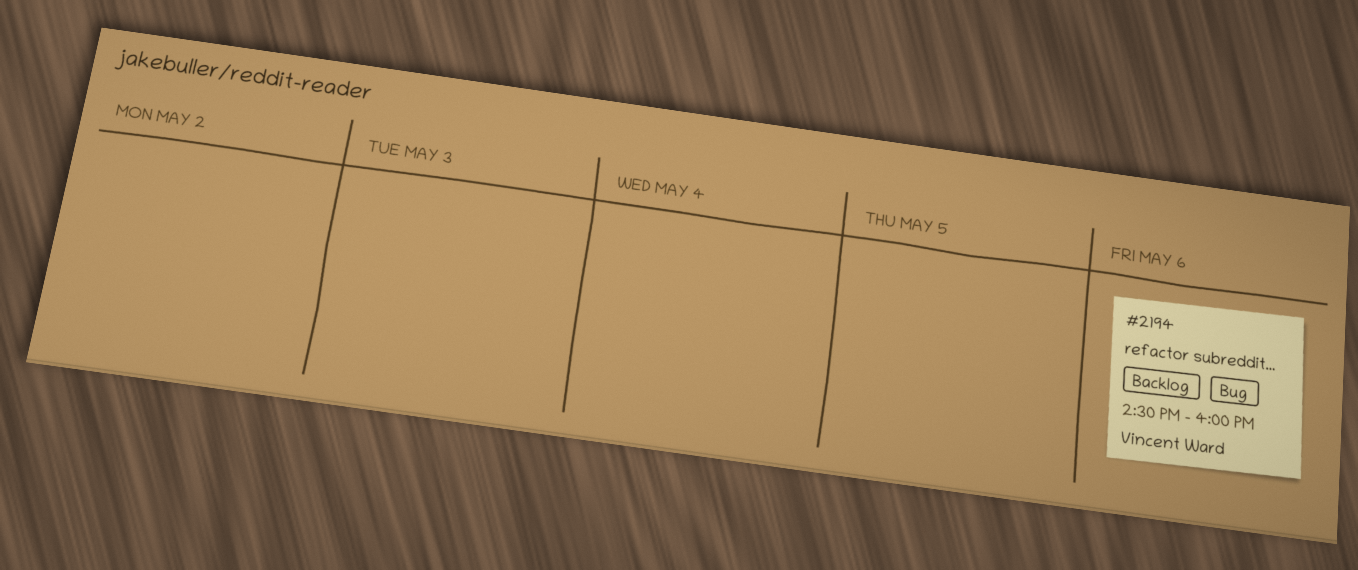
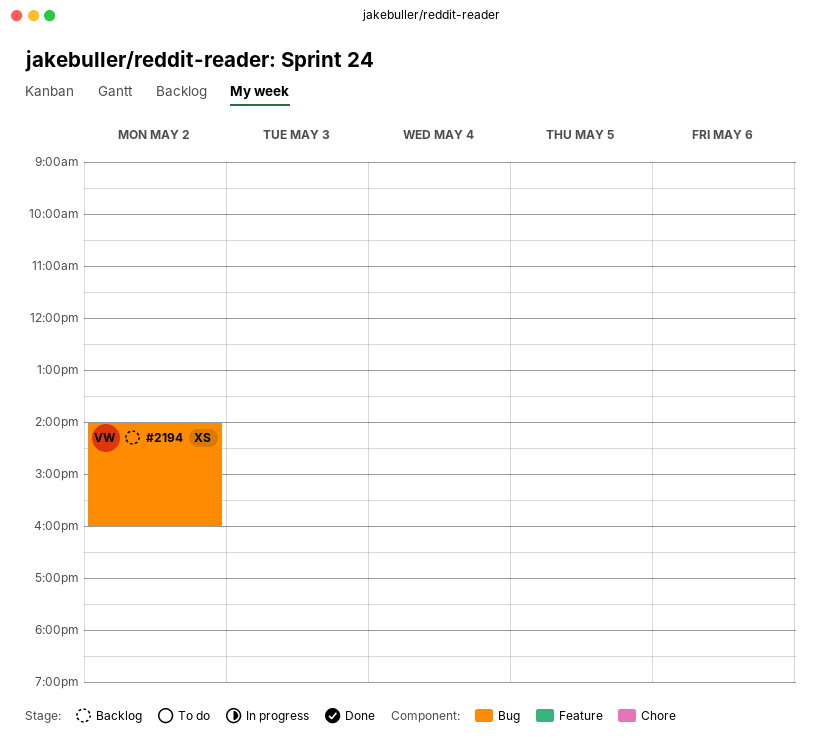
#2194, day: May 6 -> May 2
#2194, begins: 14:30 -> 14:00

